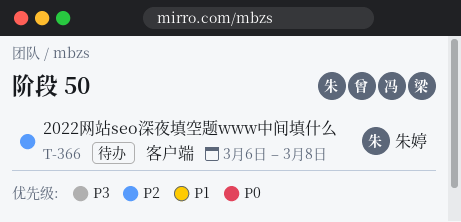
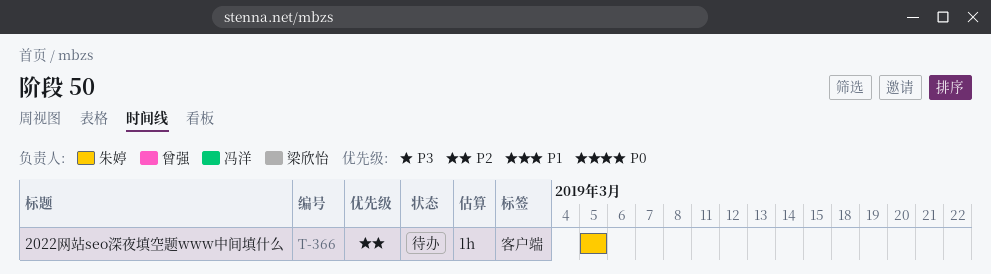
T-366, start: Mar 6 -> Mar 5
T-366, due: Mar 8 -> Mar 5

